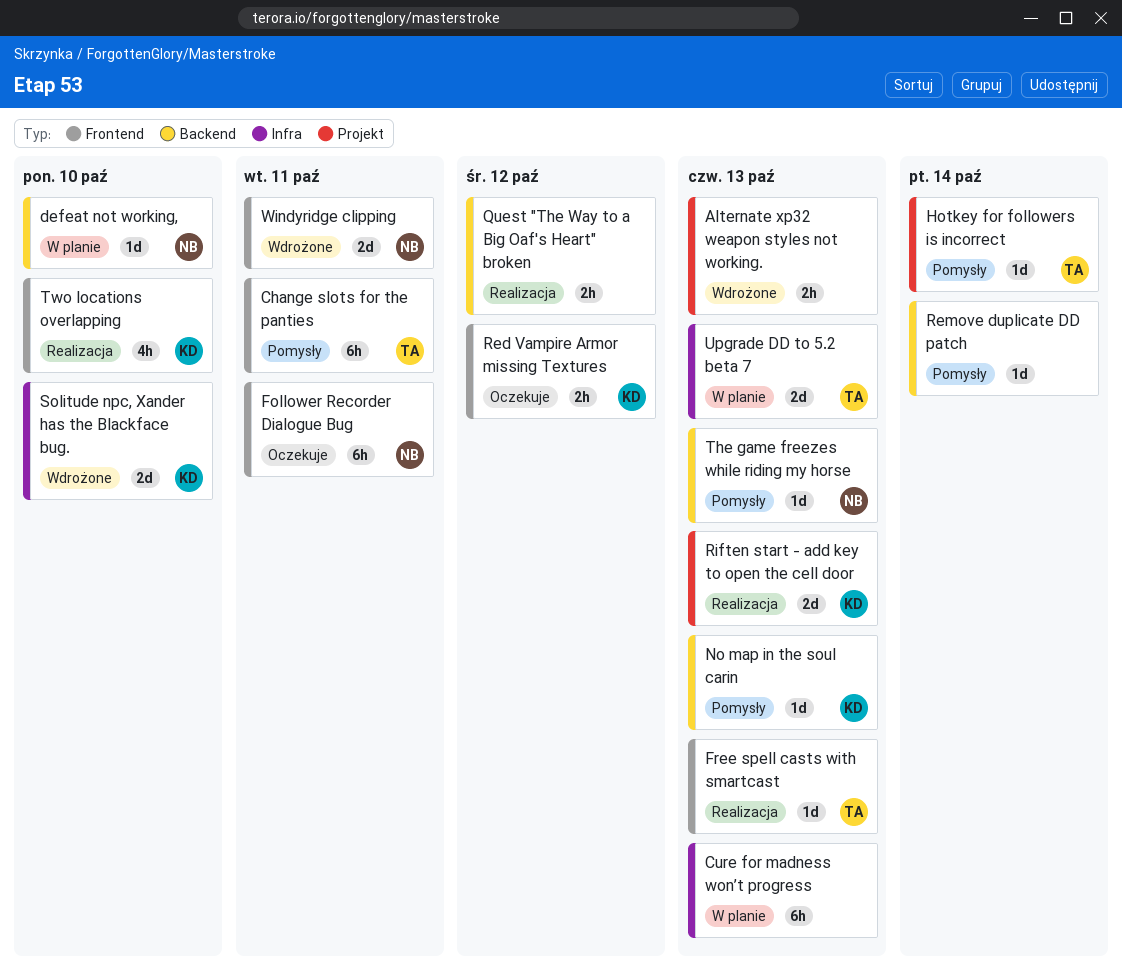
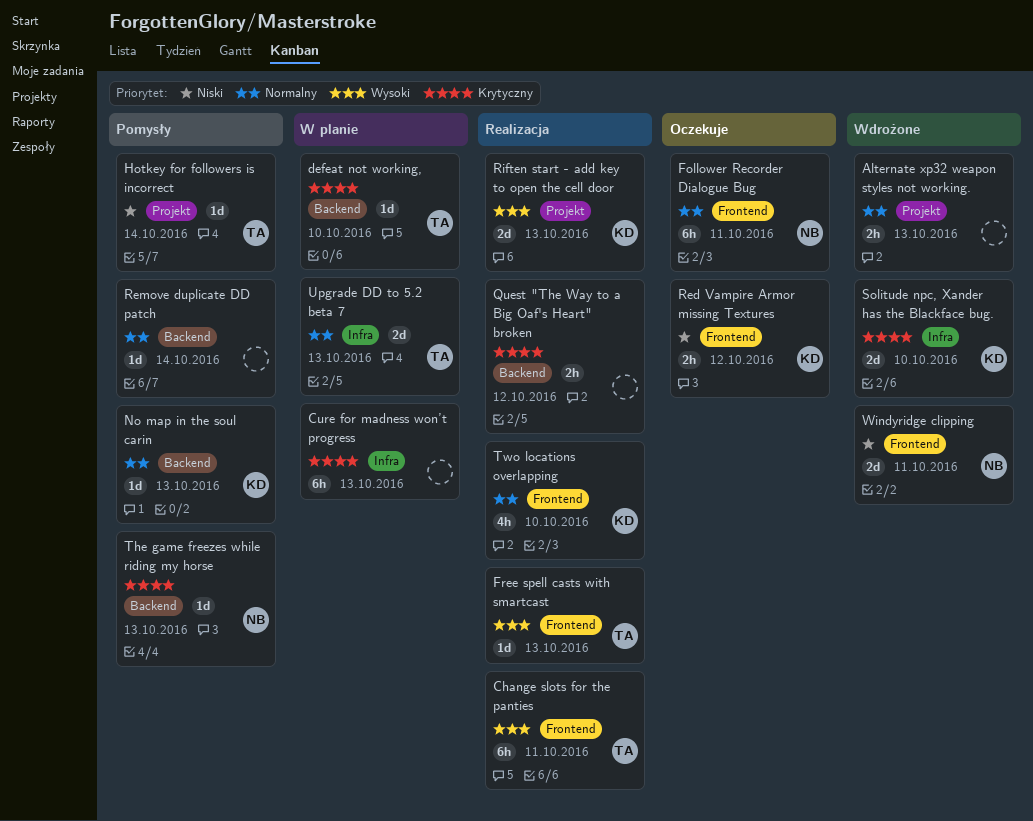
Change slots for the panties, status: Pomysły -> Realizacja
defeat not working,, owner: NB -> TA

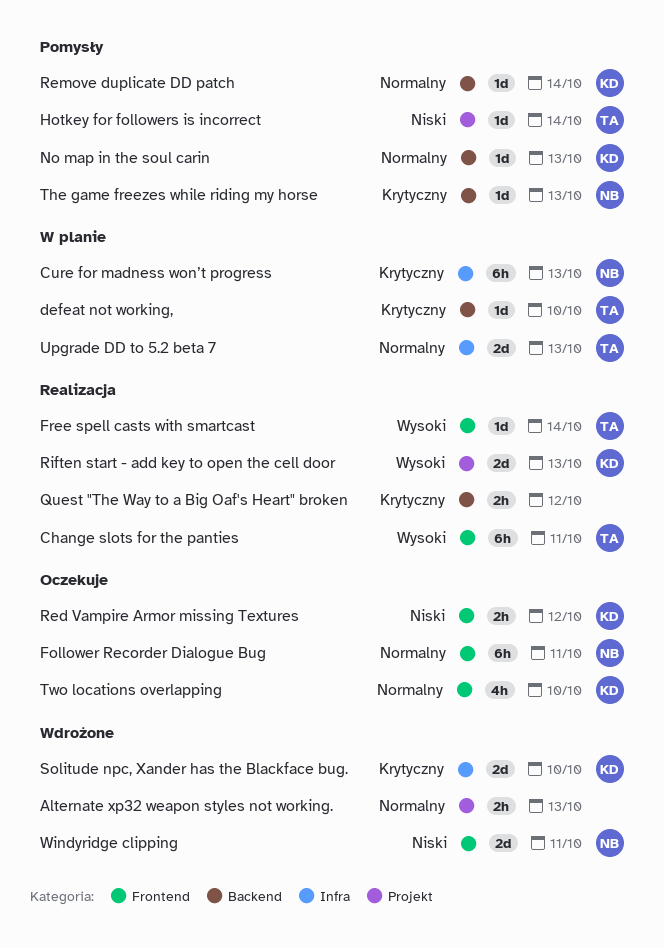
Cure for madness won’t progress, owner: none -> NB
Free spell casts with smartcast, due: Oct 13 -> Oct 14
Remove duplicate DD patch, owner: none -> KD
Two locations overlapping, status: Realizacja -> Oczekuje

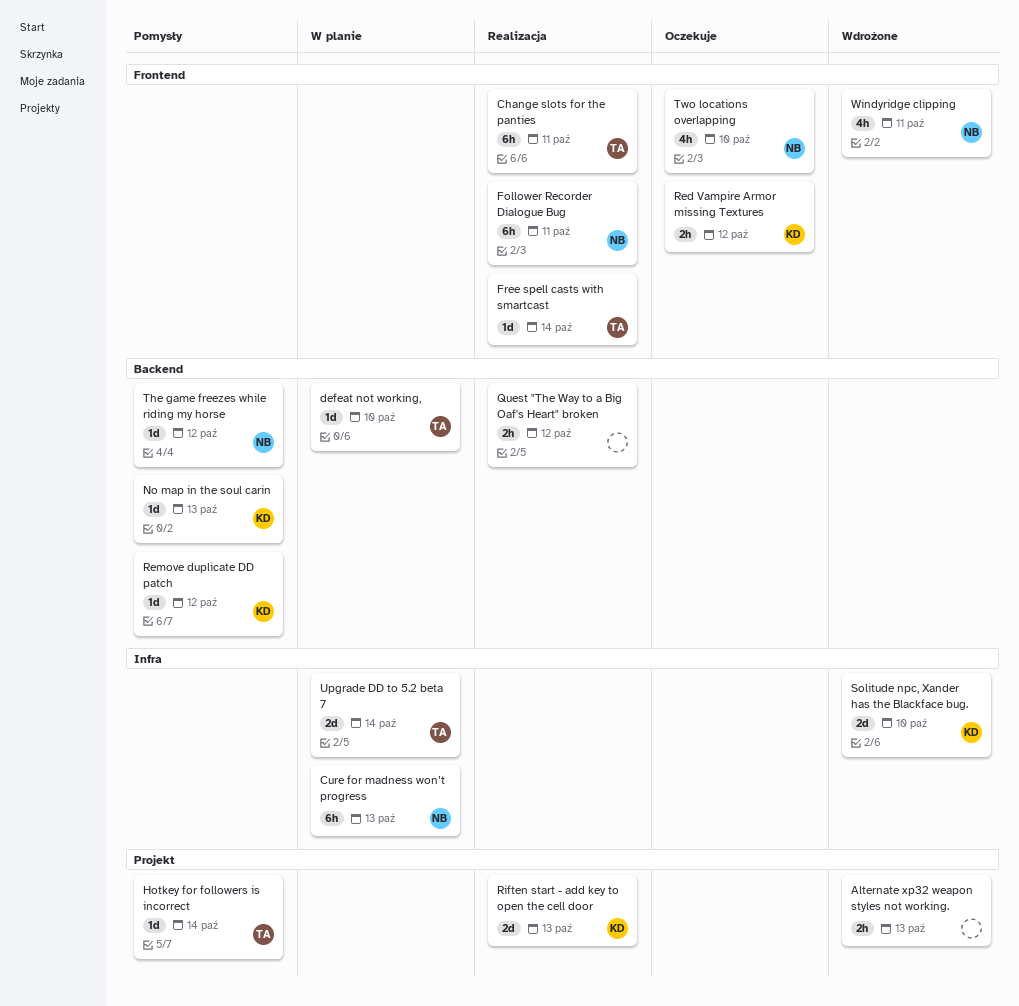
Follower Recorder Dialogue Bug, status: Oczekuje -> Realizacja
Remove duplicate DD patch, due: Oct 14 -> Oct 12
The game freezes while riding my horse, due: Oct 13 -> Oct 12
Two locations overlapping, owner: KD -> NB
Upgrade DD to 5.2 beta 7, due: Oct 13 -> Oct 14
Windyridge clipping, estimate: 2d -> 4h

